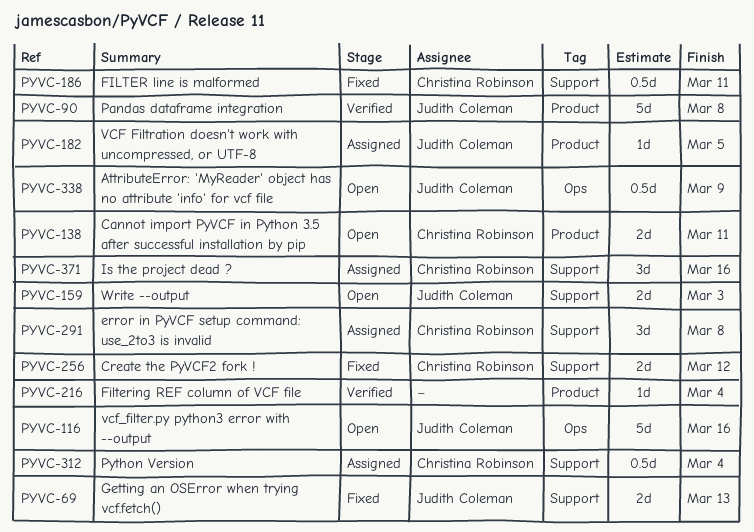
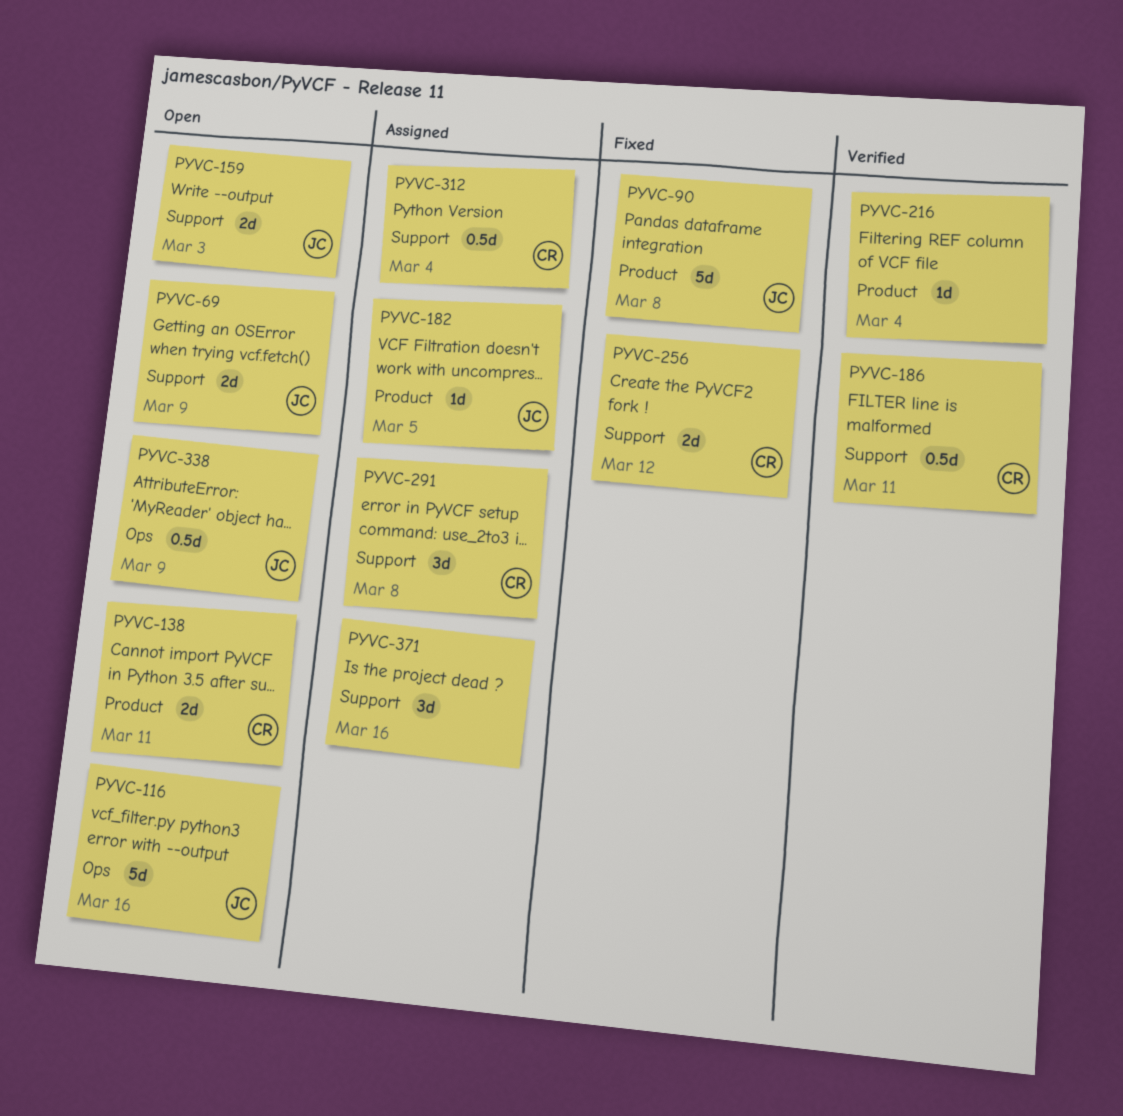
PYVC-69, status: Fixed -> Open
PYVC-69, due: Mar 13 -> Mar 9
PYVC-90, status: Verified -> Fixed
PYVC-186, status: Fixed -> Verified
PYVC-371, owner: Christina Robinson -> none

